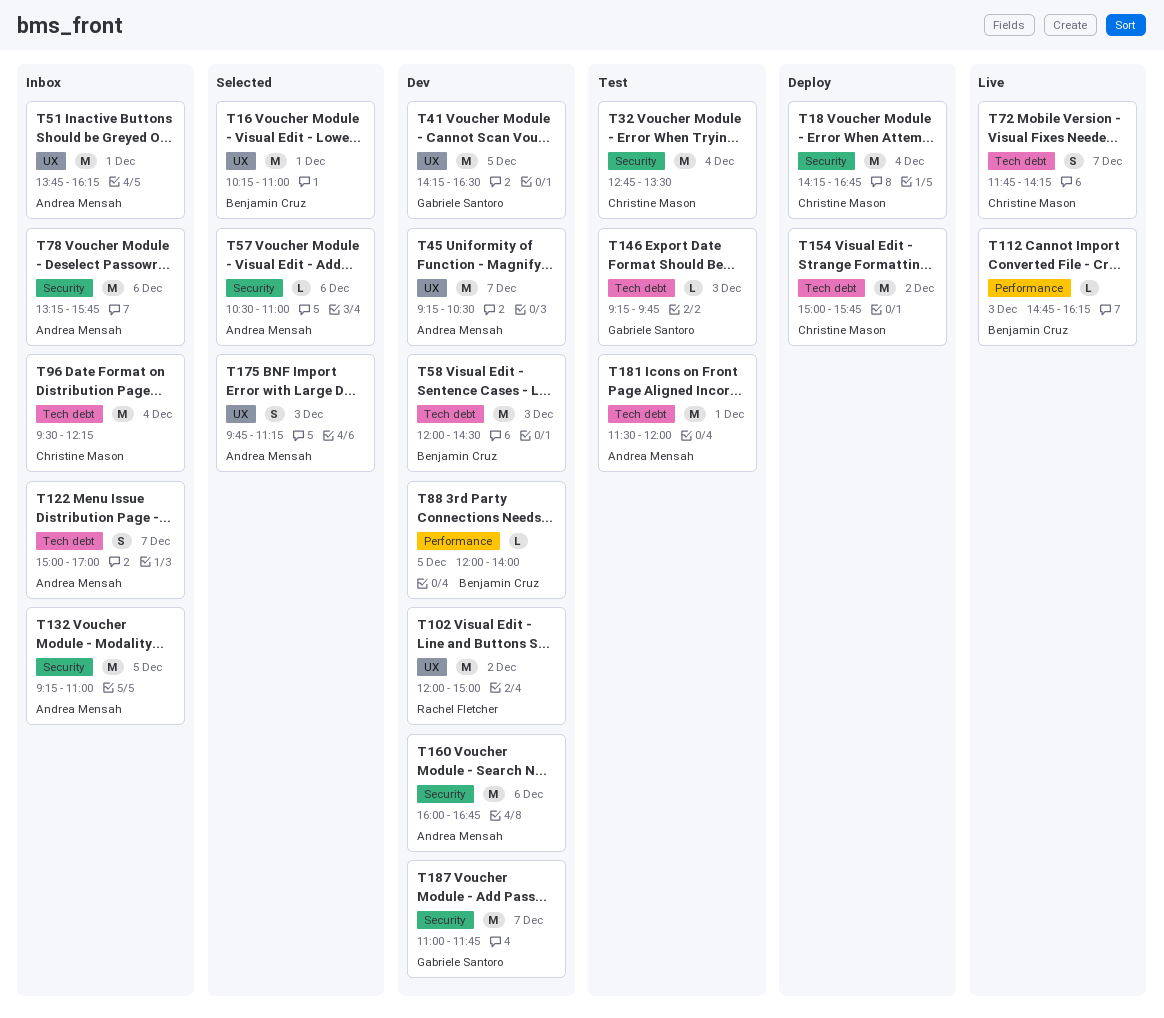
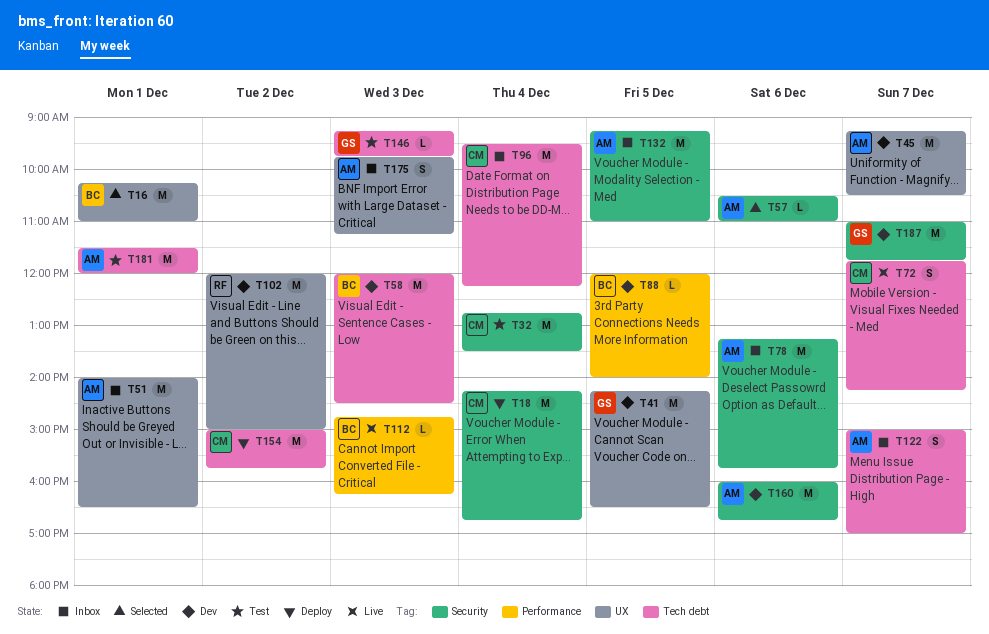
T51, begins: 13:45 -> 14:00
T51, ends: 16:15 -> 16:30
T175, status: Selected -> Inbox

